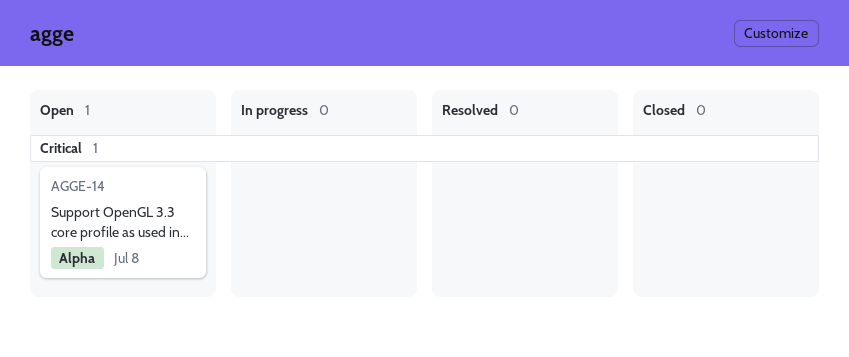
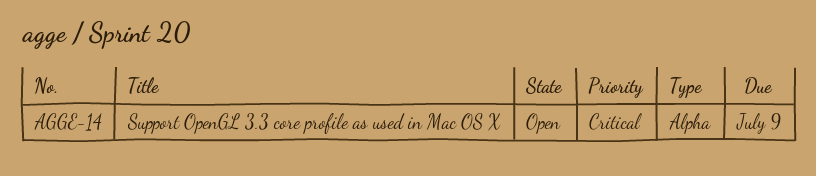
AGGE-14, due: Jul 8 -> Jul 9

